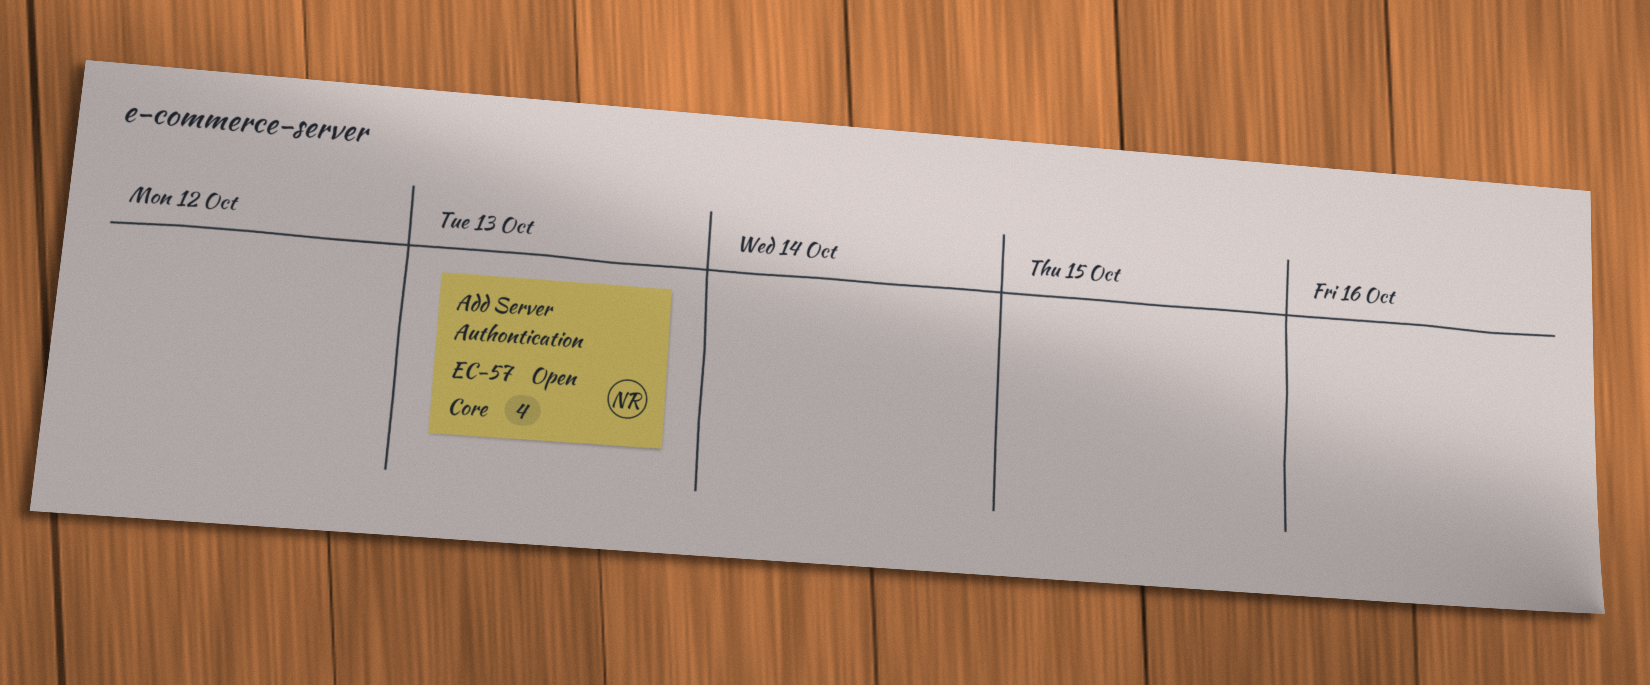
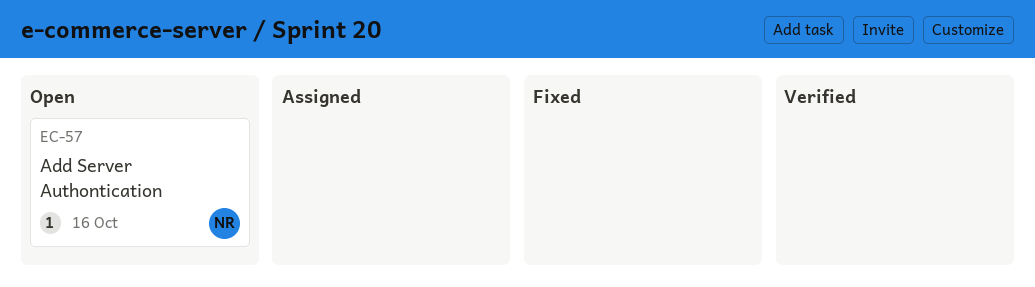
EC-57, estimate: 4 -> 1
EC-57, due: Oct 13 -> Oct 16

